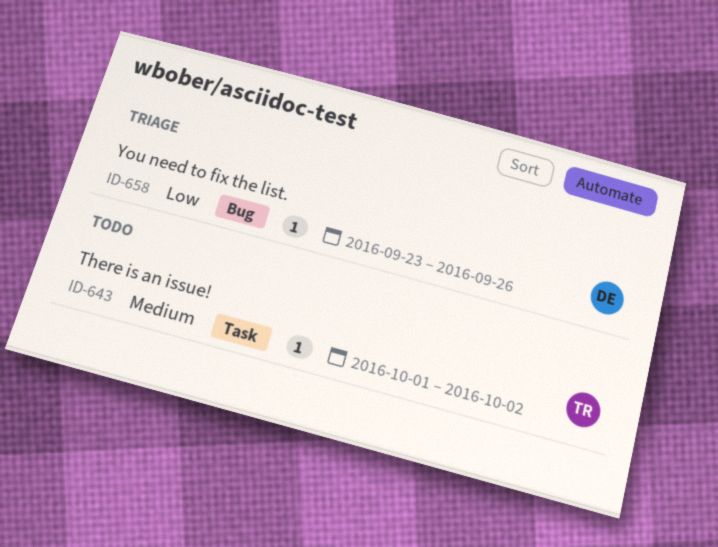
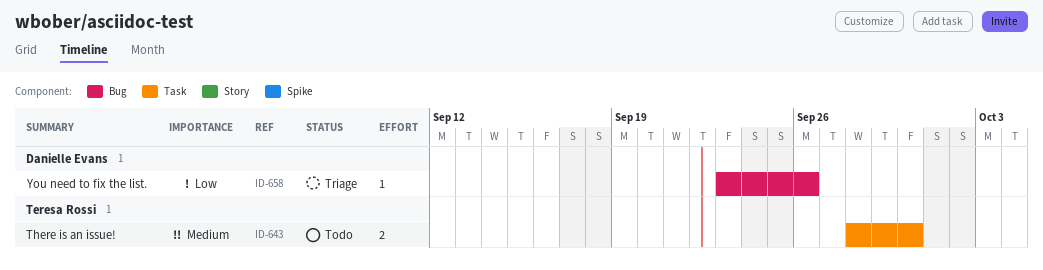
ID-643, estimate: 1 -> 2
ID-643, start: Oct 1 -> Sep 28
ID-643, due: Oct 2 -> Sep 30

